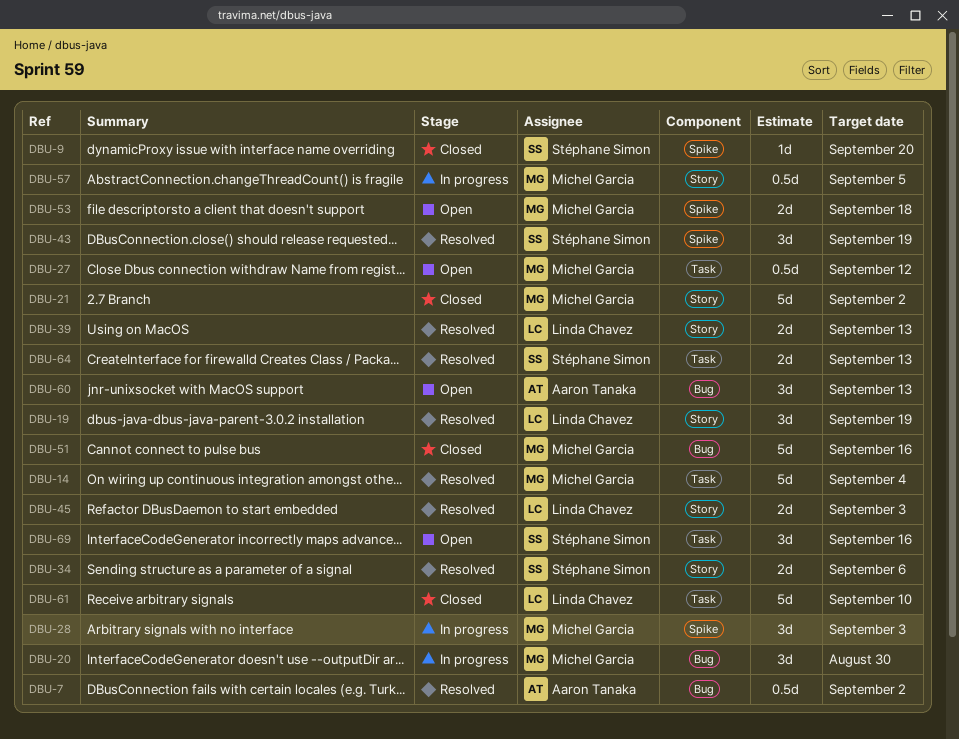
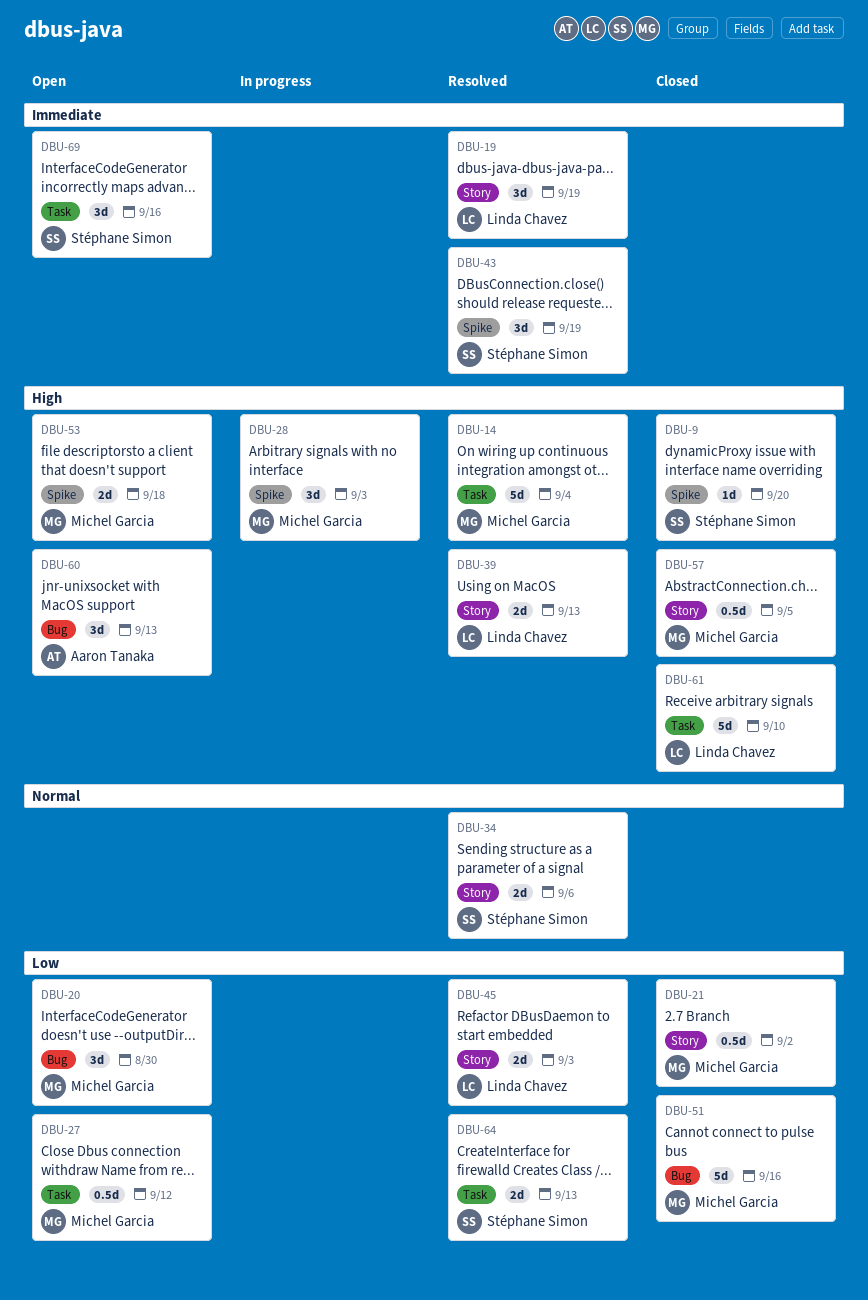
DBU-7: present -> none
DBU-20, status: In progress -> Open
DBU-21, estimate: 5d -> 0.5d
DBU-57, status: In progress -> Closed

